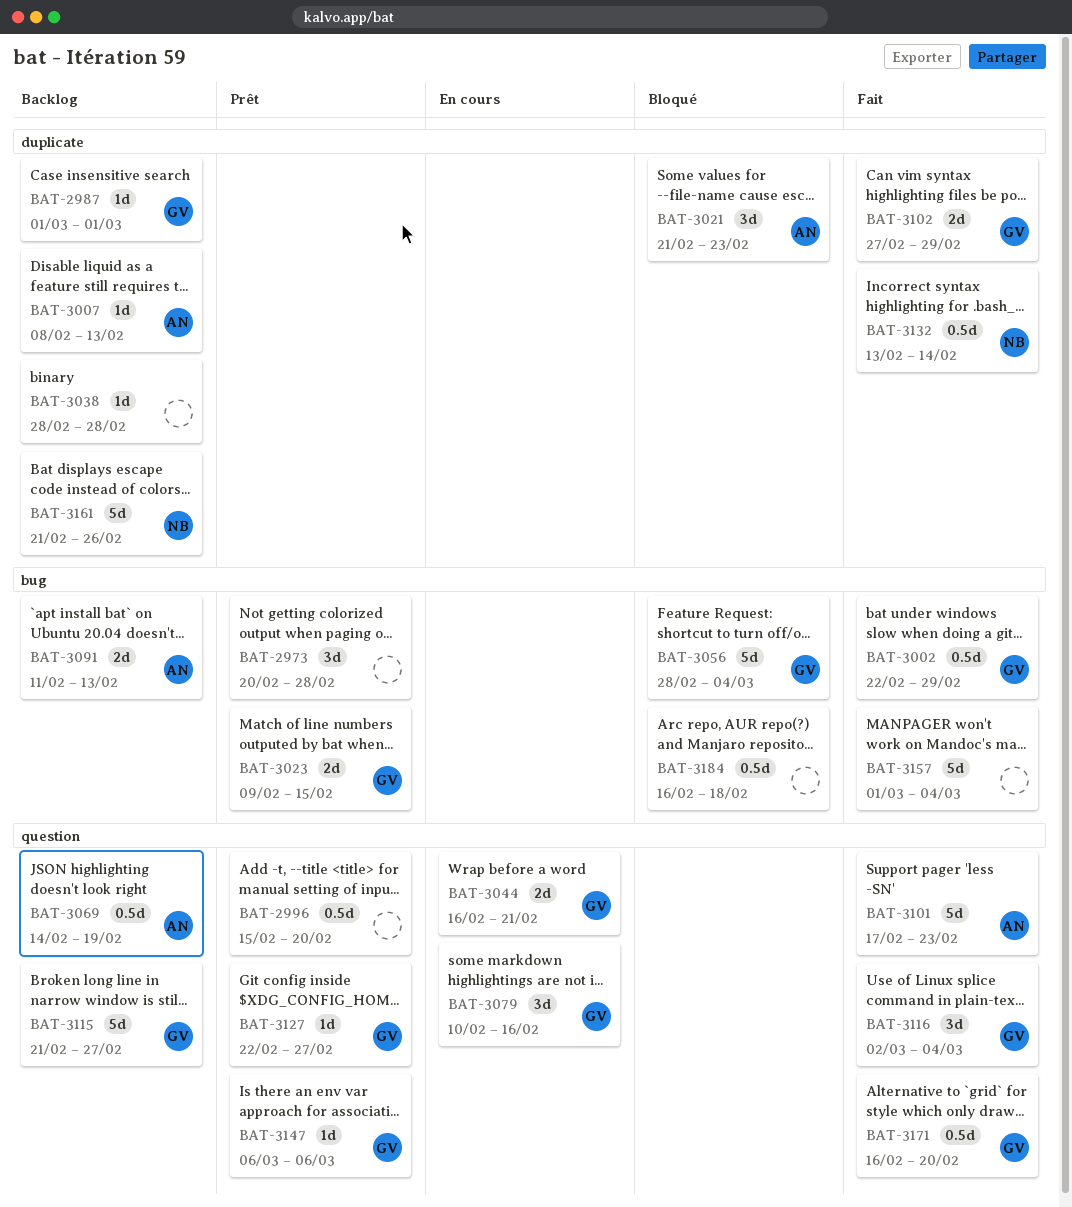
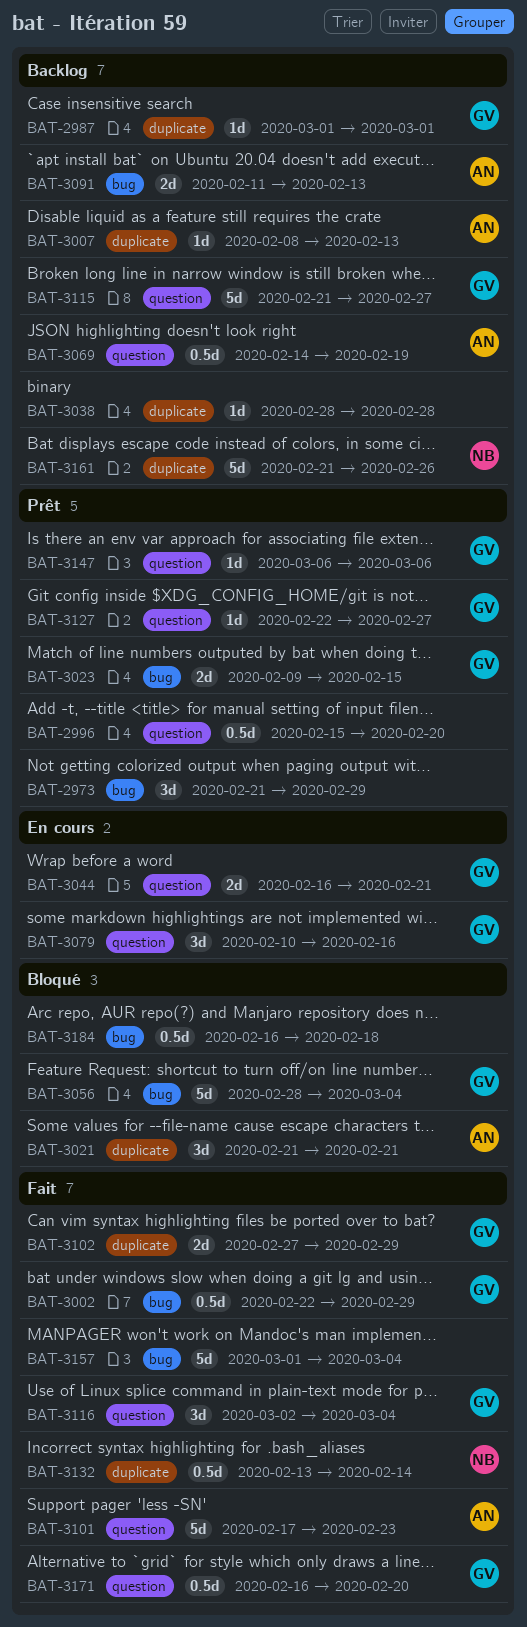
BAT-2973, start: Feb 20 -> Feb 21
BAT-2973, due: Feb 28 -> Feb 29
BAT-3021, due: Feb 23 -> Feb 21

